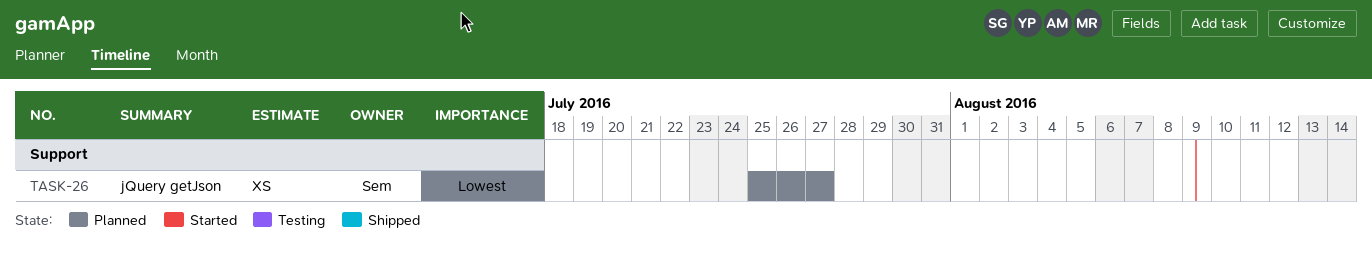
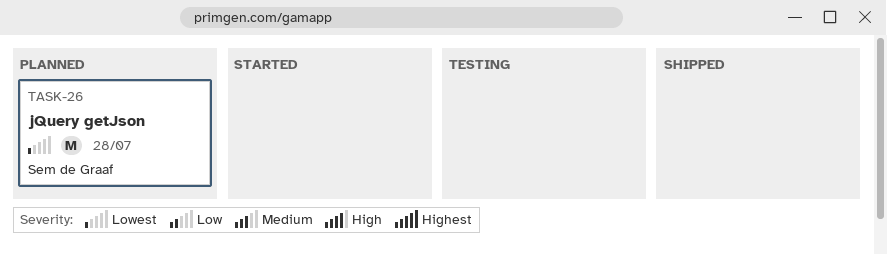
TASK-26, estimate: XS -> M
TASK-26, due: Jul 27 -> Jul 28

